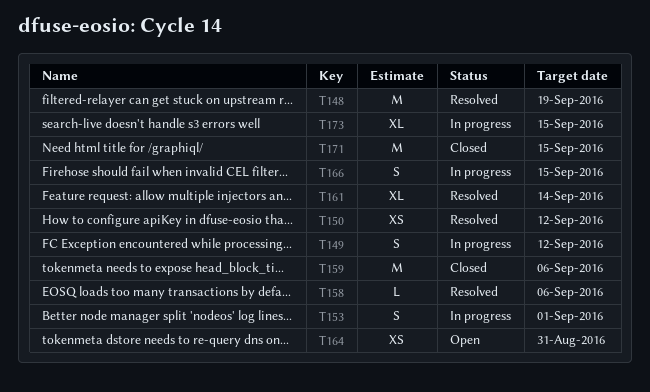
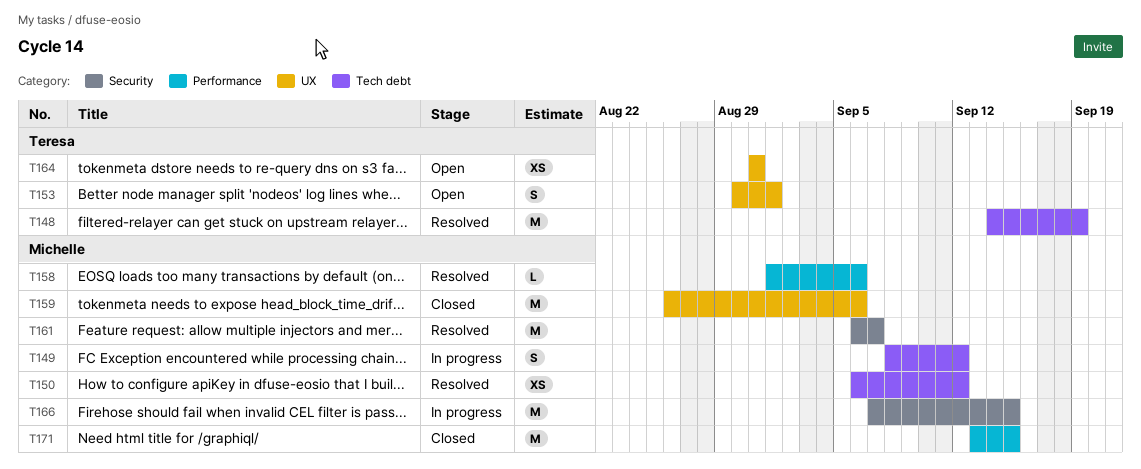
T153, status: In progress -> Open
T161, estimate: XL -> M
T161, due: Sep 14 -> Sep 7
T166, estimate: S -> M
T173: present -> none

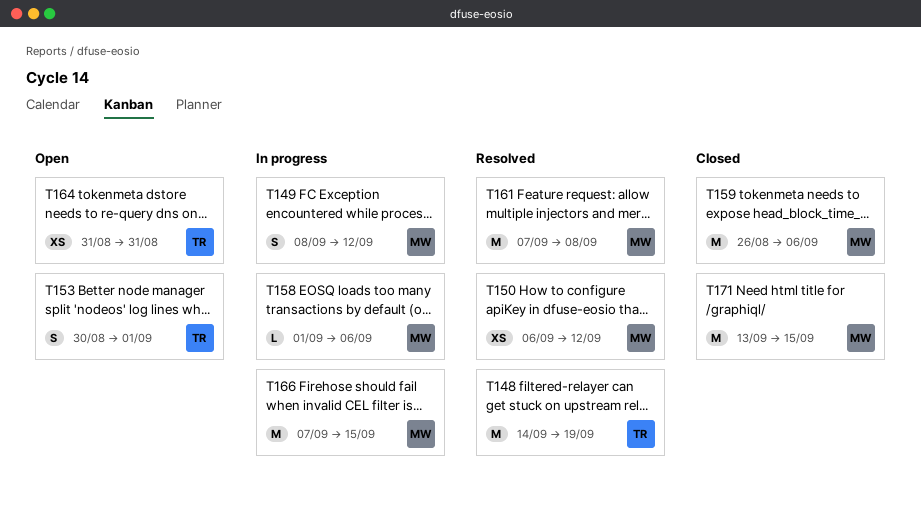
T158, status: Resolved -> In progress
T161, start: Sep 6 -> Sep 7
T161, due: Sep 7 -> Sep 8

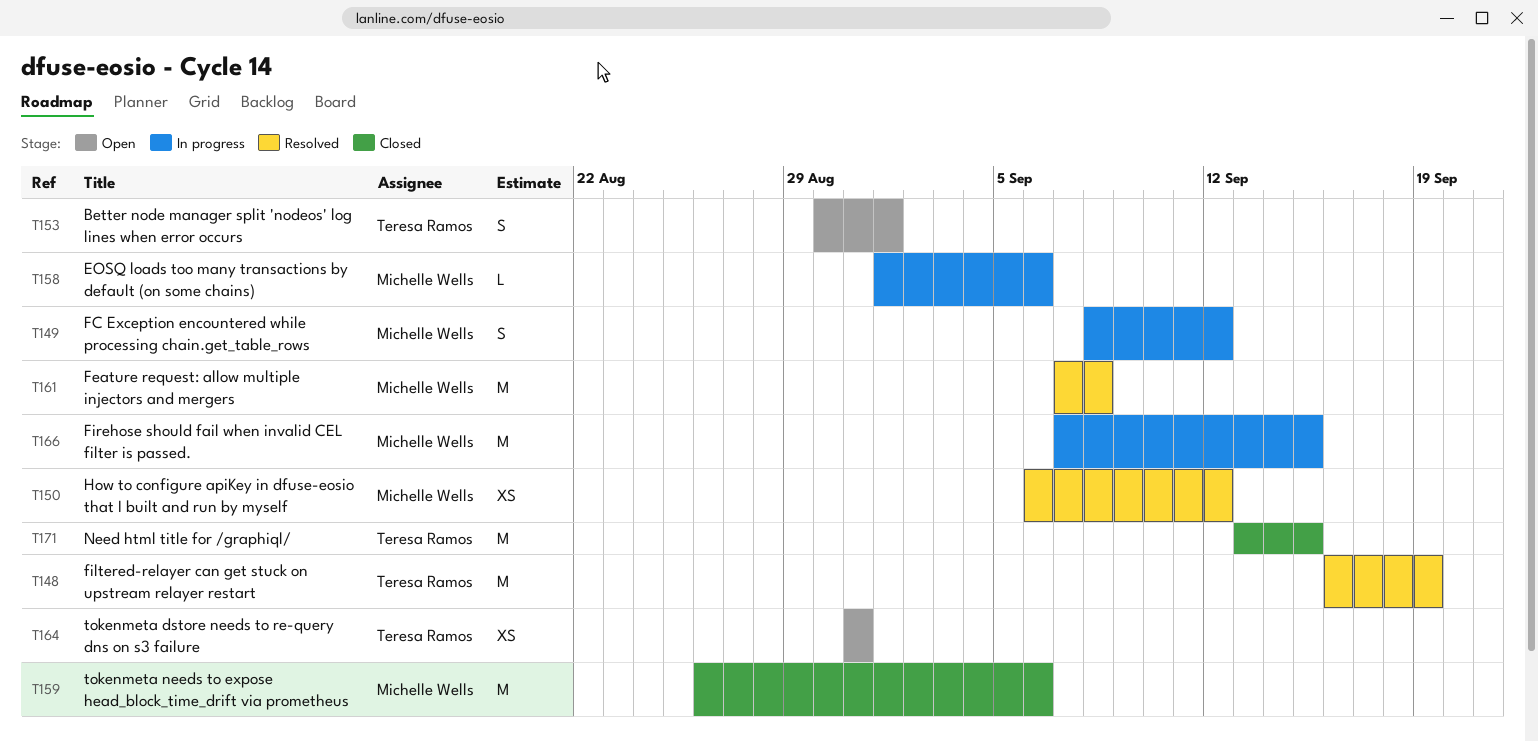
T148, start: Sep 14 -> Sep 16
T171, owner: Michelle Wells -> Teresa Ramos

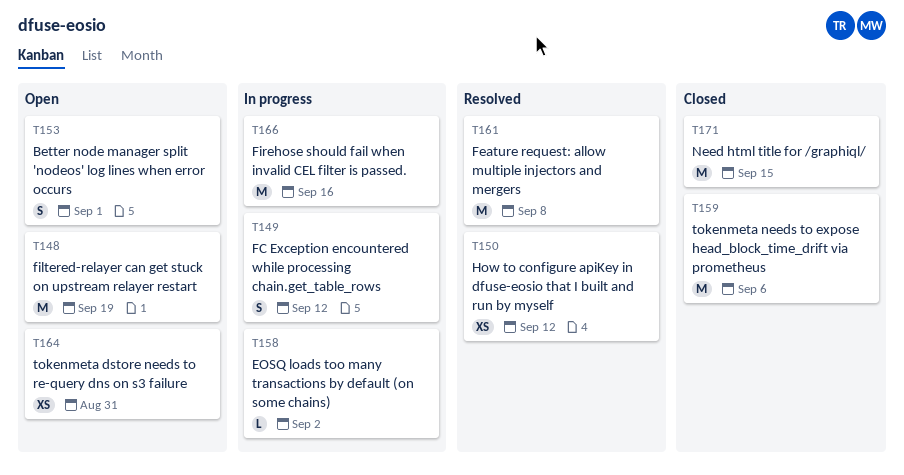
T148, status: Resolved -> Open
T158, due: Sep 6 -> Sep 2
T166, due: Sep 15 -> Sep 16

